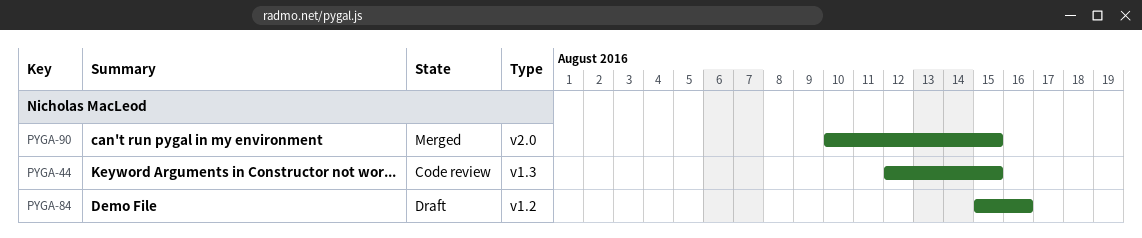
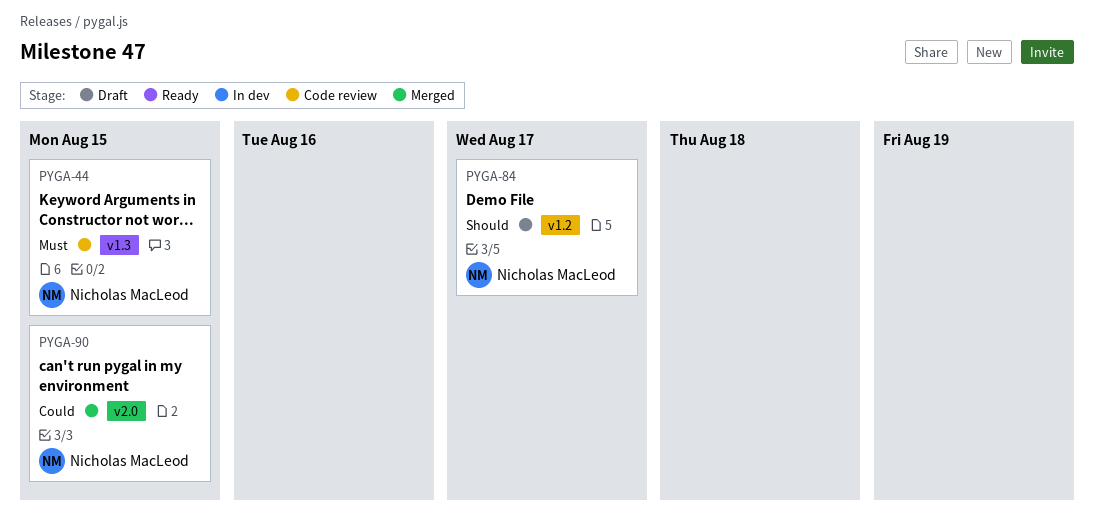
PYGA-84, due: Aug 16 -> Aug 17

